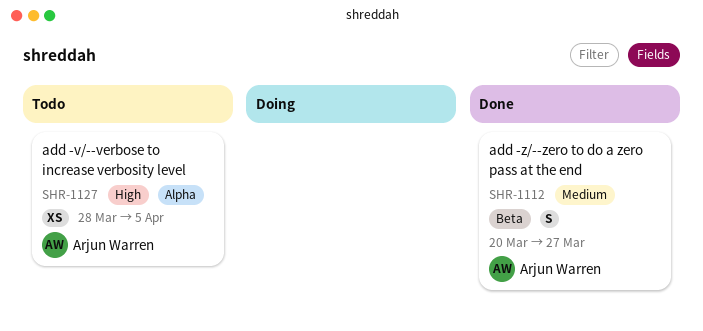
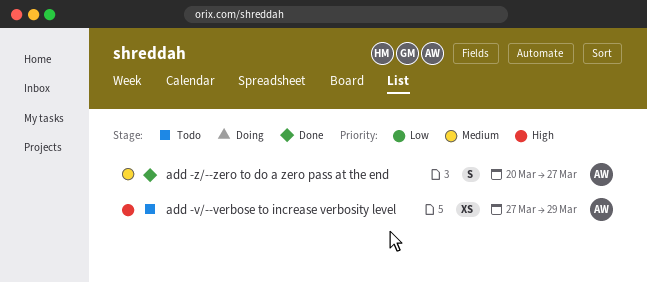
add -v/--verbose to increase verbosity level, start: Mar 28 -> Mar 27
add -v/--verbose to increase verbosity level, due: Apr 5 -> Mar 29

